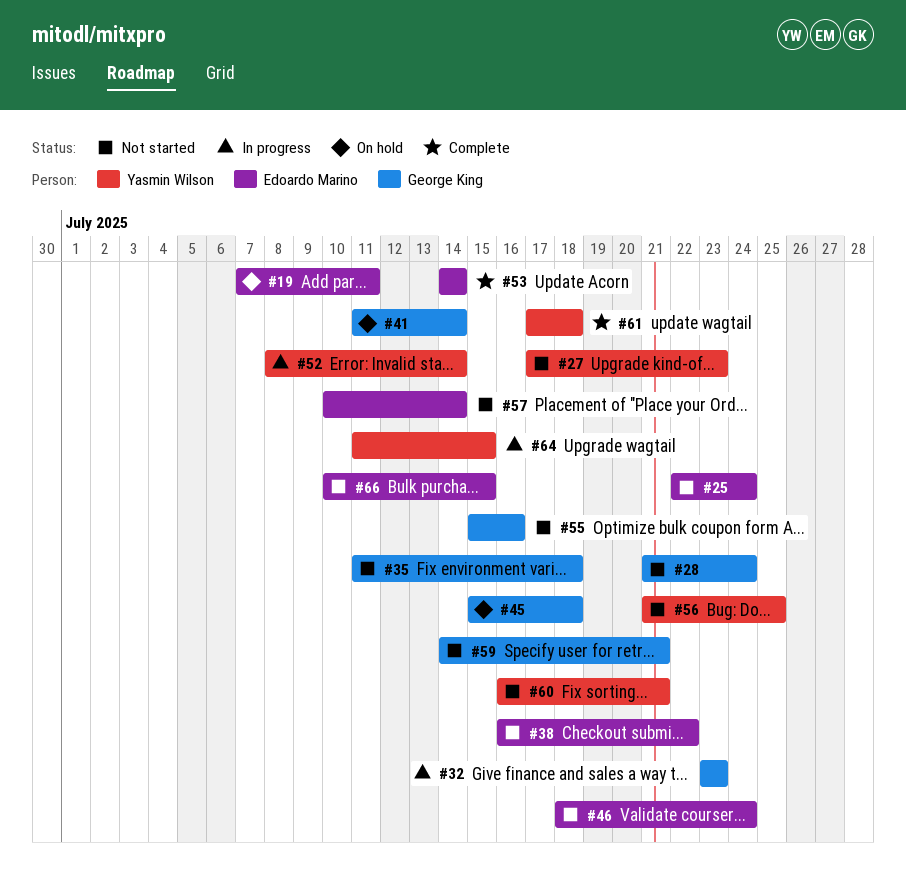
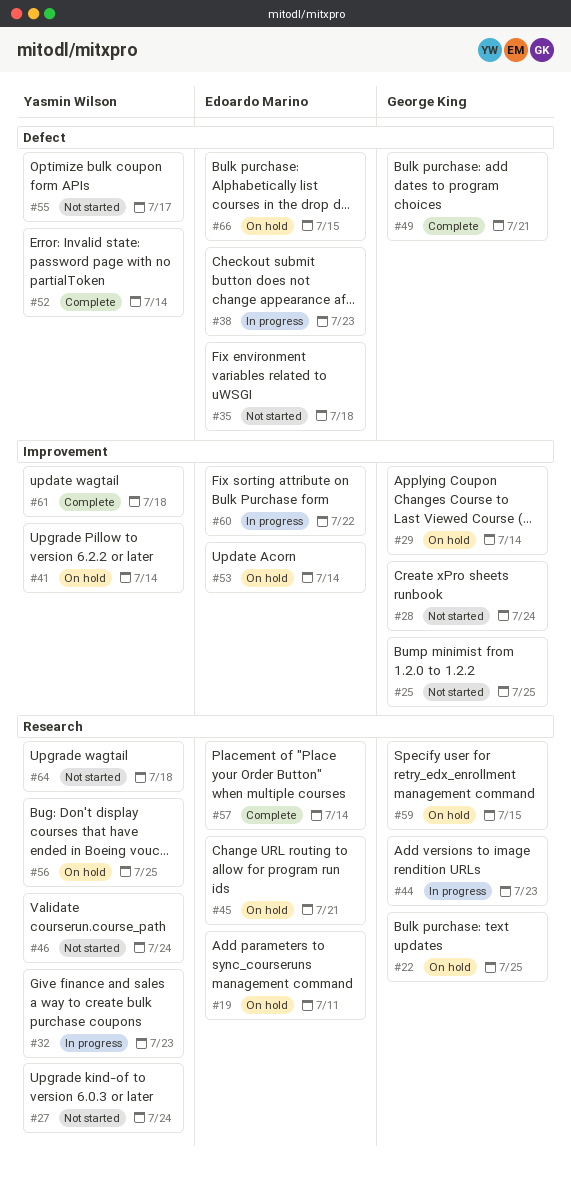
#22: none -> present
#25, owner: Edoardo Marino -> George King
#25, due: Jul 24 -> Jul 25
#27, due: Jul 23 -> Jul 24
#29: none -> present
#32, owner: George King -> Yasmin Wilson
#35, owner: George King -> Edoardo Marino
#38, status: Not started -> In progress
#38, due: Jul 22 -> Jul 23
#41, owner: George King -> Yasmin Wilson
#44: none -> present
#45, owner: George King -> Edoardo Marino
#45, due: Jul 18 -> Jul 21
#46, owner: Edoardo Marino -> Yasmin Wilson
#49: none -> present
#52, status: In progress -> Complete
#53, status: Complete -> On hold
#55, owner: George King -> Yasmin Wilson
#55, due: Jul 16 -> Jul 17
#56, status: Not started -> On hold
#57, status: Not started -> Complete
#59, status: Not started -> On hold
#59, due: Jul 21 -> Jul 15
#60, status: Not started -> In progress
#60, owner: Yasmin Wilson -> Edoardo Marino
#60, due: Jul 21 -> Jul 22
#64, status: In progress -> Not started
#64, due: Jul 15 -> Jul 18
#66, status: Not started -> On hold

